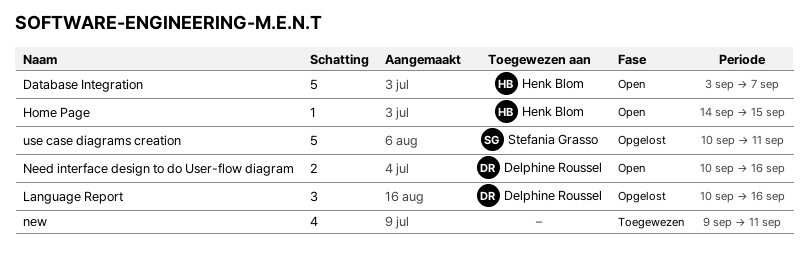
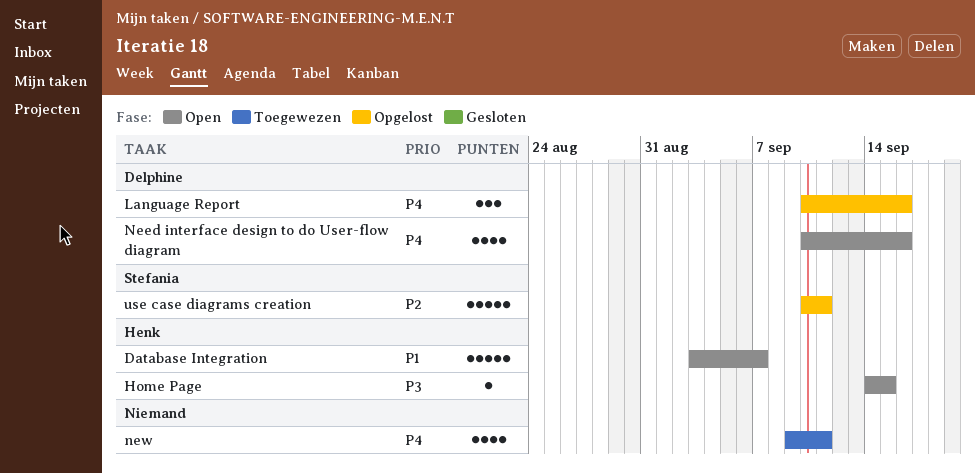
Need interface design to do User-flow diagram, estimate: 2 -> 4

